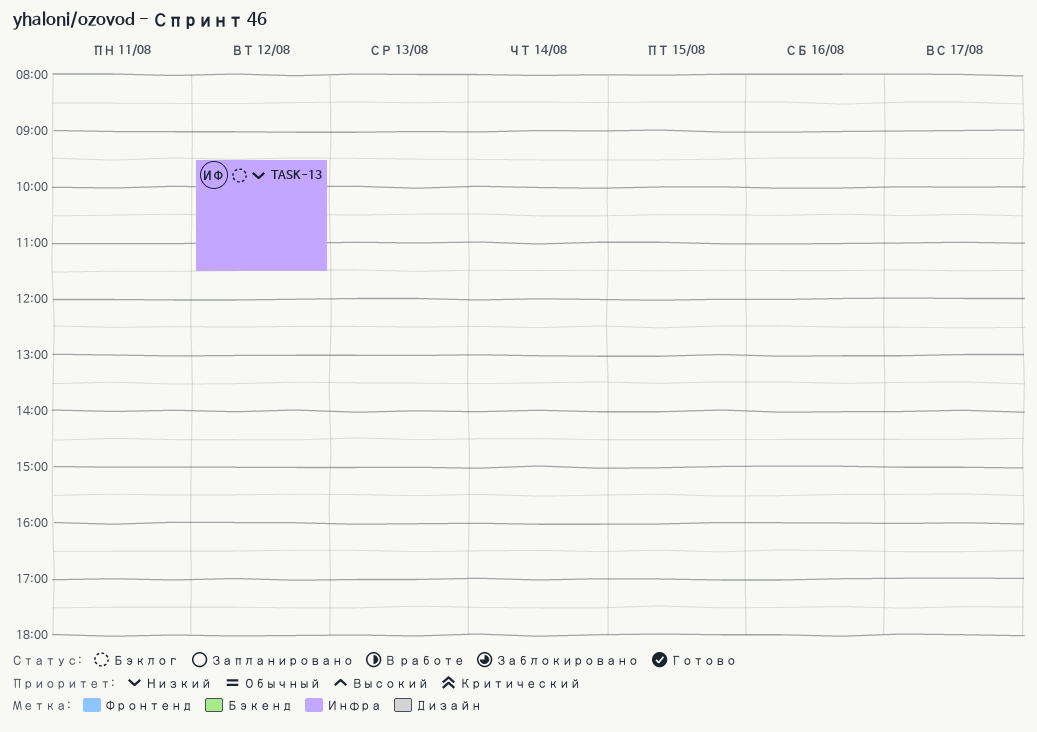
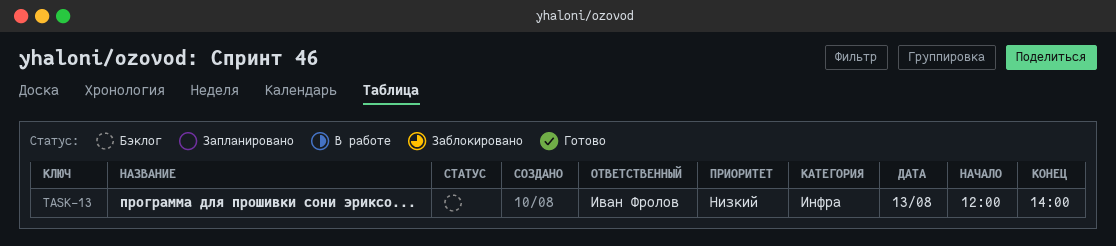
TASK-13, day: Aug 12 -> Aug 13
TASK-13, begins: 09:30 -> 12:00
TASK-13, ends: 11:30 -> 14:00

